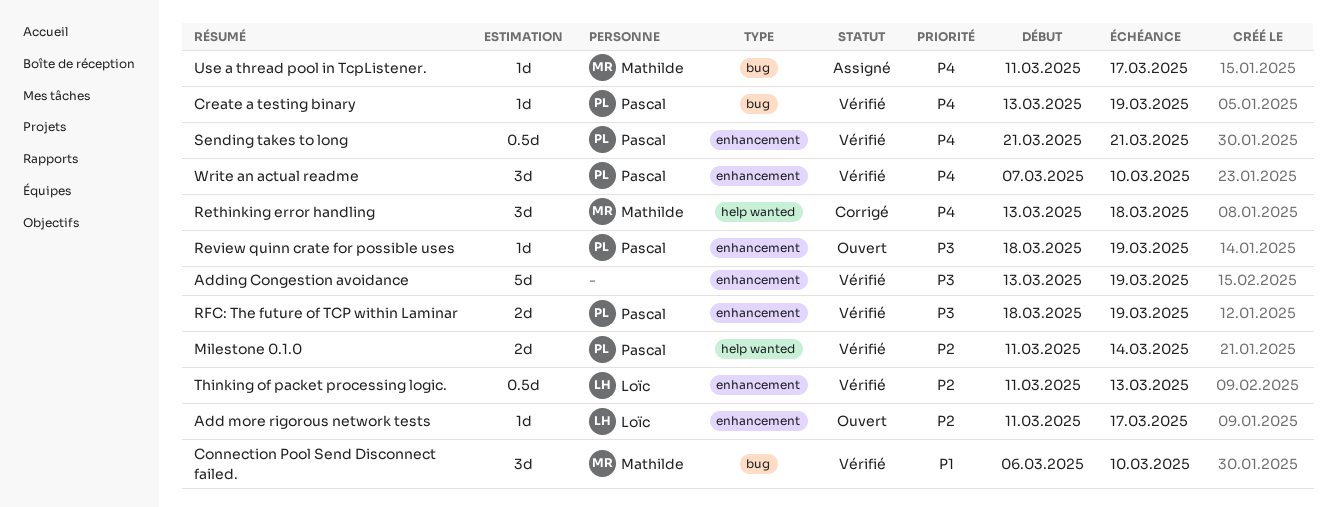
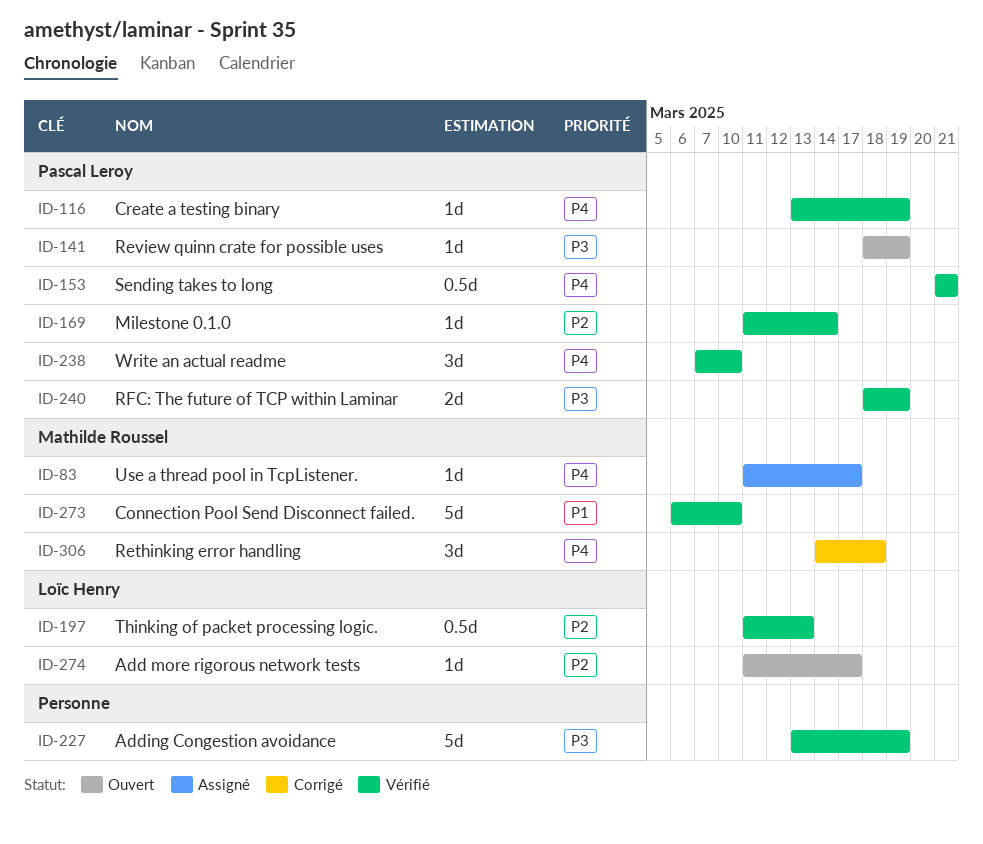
Connection Pool Send Disconnect failed., estimate: 3d -> 5d
Milestone 0.1.0, estimate: 2d -> 1d
Rethinking error handling, start: Mar 13 -> Mar 14

